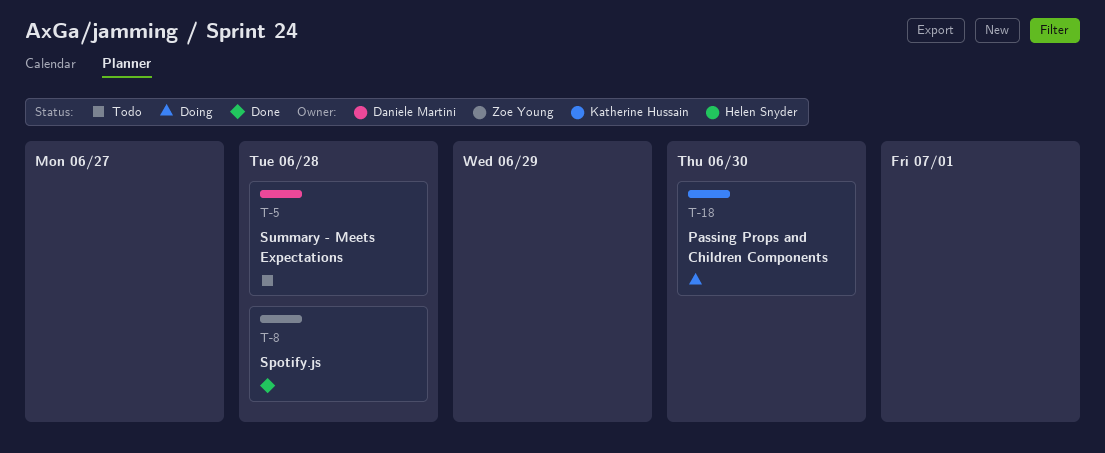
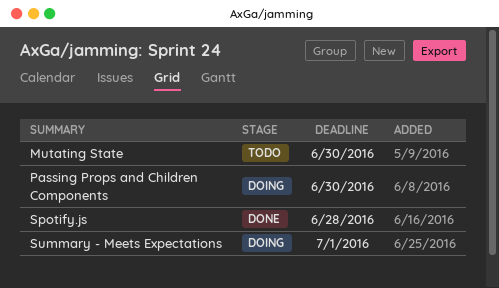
Mutating State: none -> present
Summary - Meets Expectations, status: Todo -> Doing
Summary - Meets Expectations, due: Jun 28 -> Jul 1

